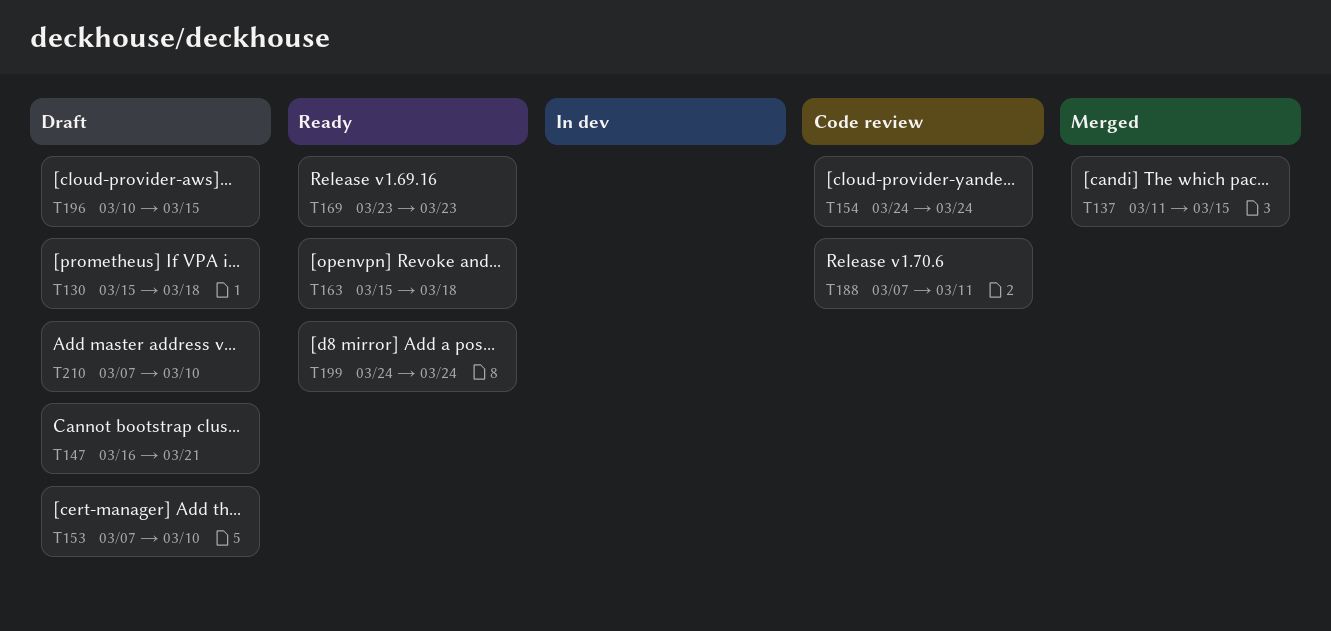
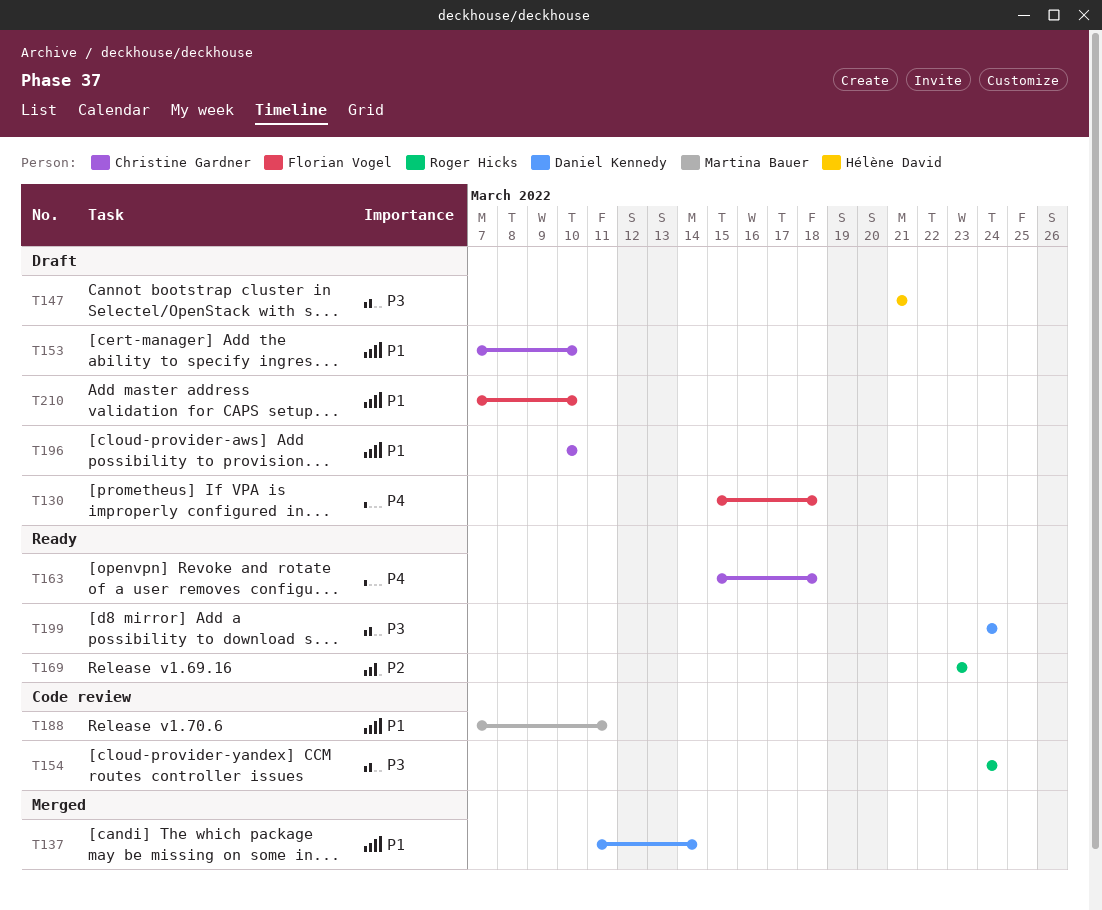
T137, due: Mar 15 -> Mar 14
T147, start: Mar 16 -> Mar 21
T196, due: Mar 15 -> Mar 10

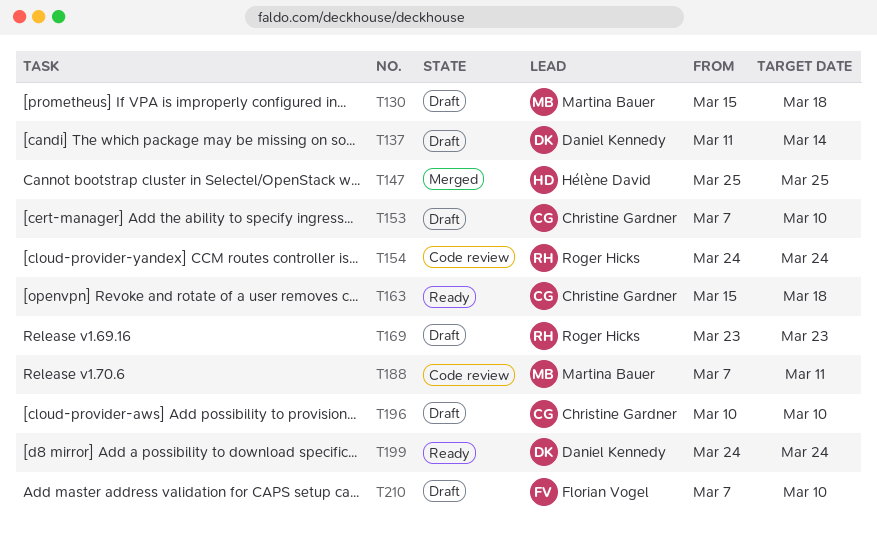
T130, owner: Florian Vogel -> Martina Bauer
T137, status: Merged -> Draft
T147, status: Draft -> Merged
T147, start: Mar 21 -> Mar 25
T147, due: Mar 21 -> Mar 25
T169, status: Ready -> Draft

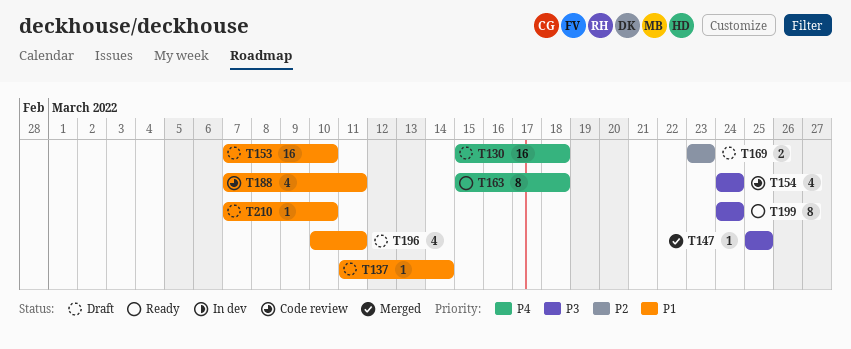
T196, due: Mar 10 -> Mar 11

